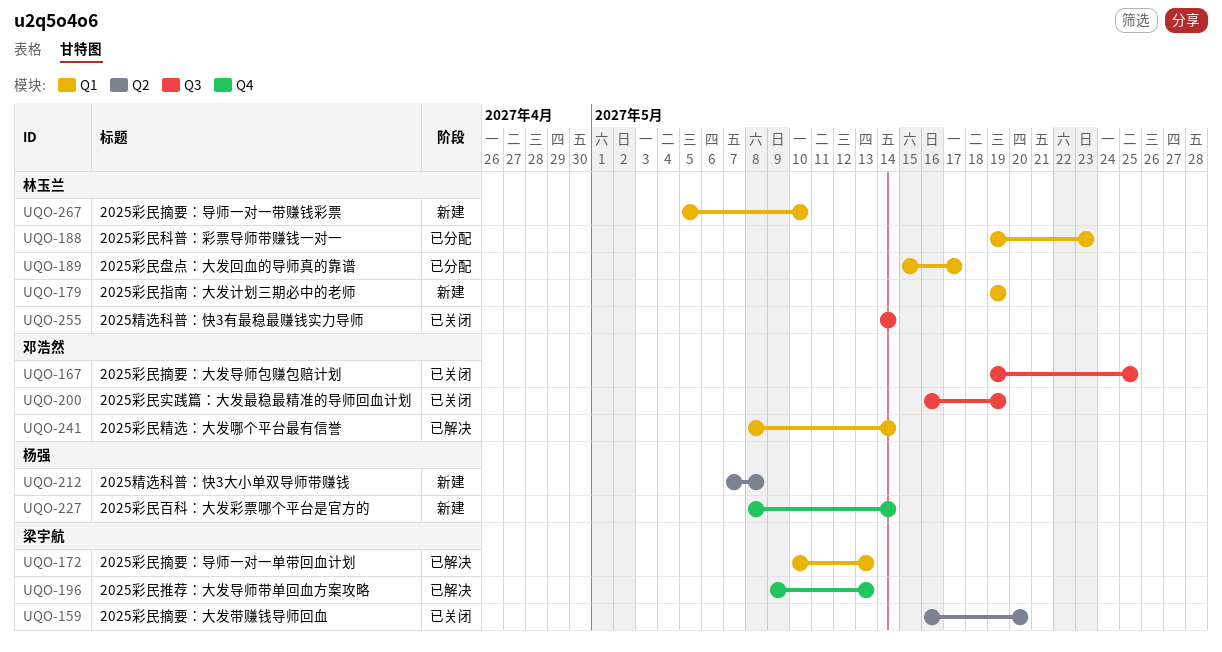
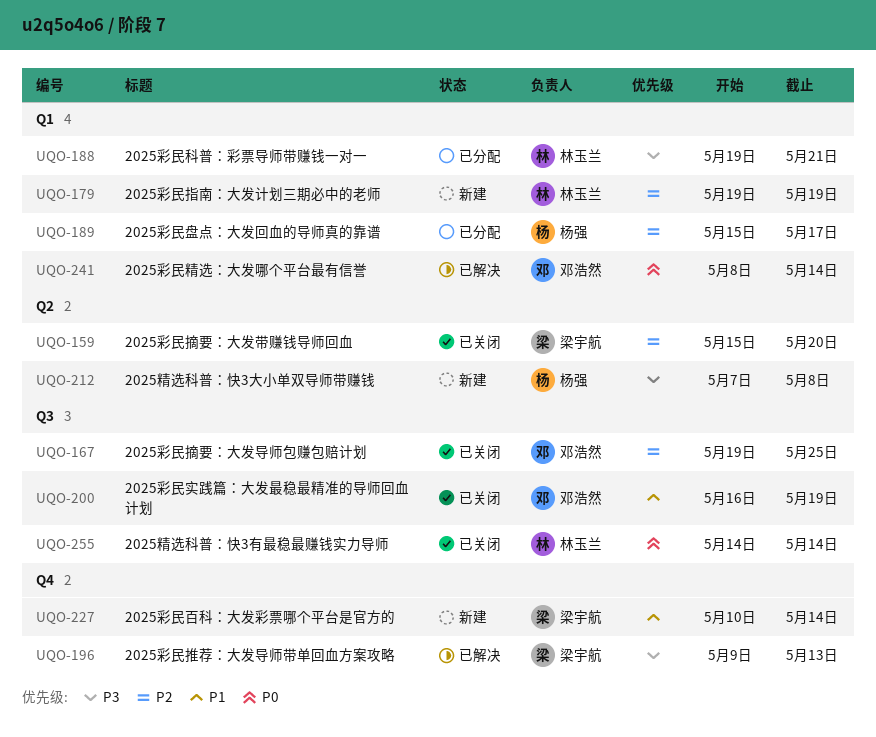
UQO-159, start: May 16 -> May 15
UQO-172: present -> none
UQO-188, due: May 23 -> May 21
UQO-189, owner: 林玉兰 -> 杨强
UQO-227, owner: 杨强 -> 梁宇航
UQO-227, start: May 8 -> May 10
UQO-267: present -> none

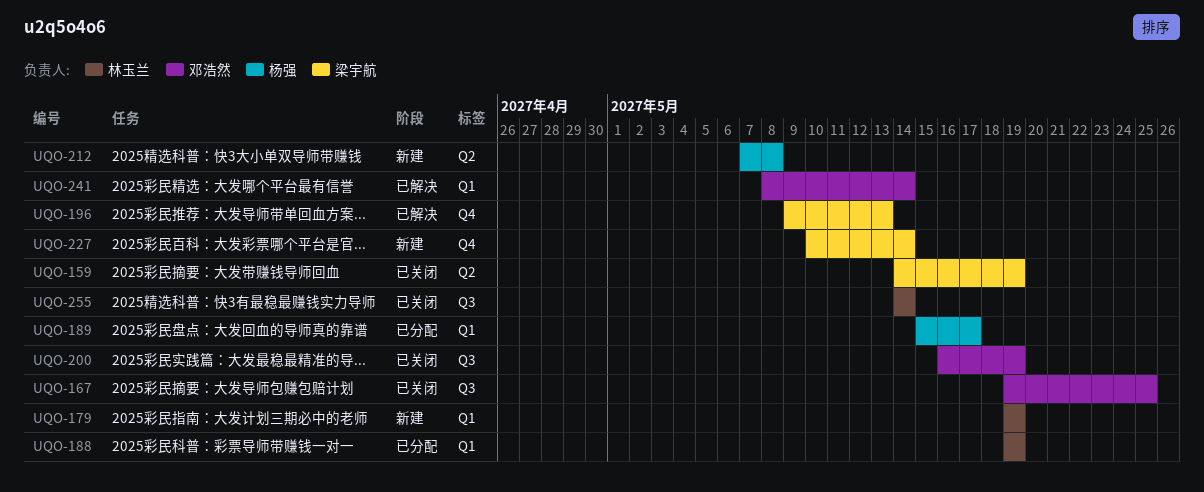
UQO-159, start: May 15 -> May 14
UQO-159, due: May 20 -> May 19
UQO-188, due: May 21 -> May 19

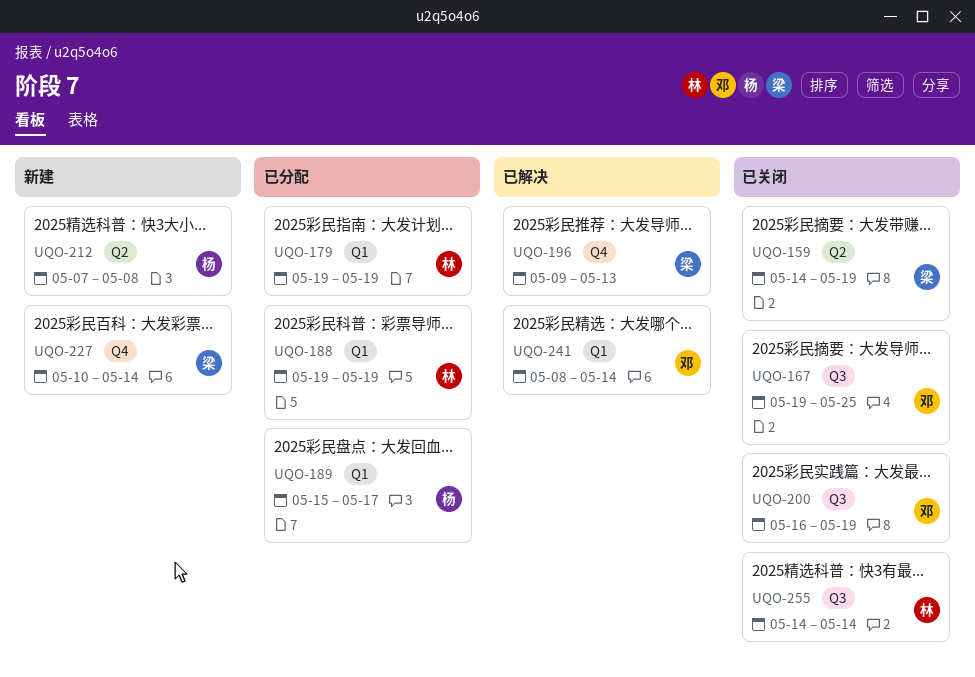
UQO-179, status: 新建 -> 已分配

